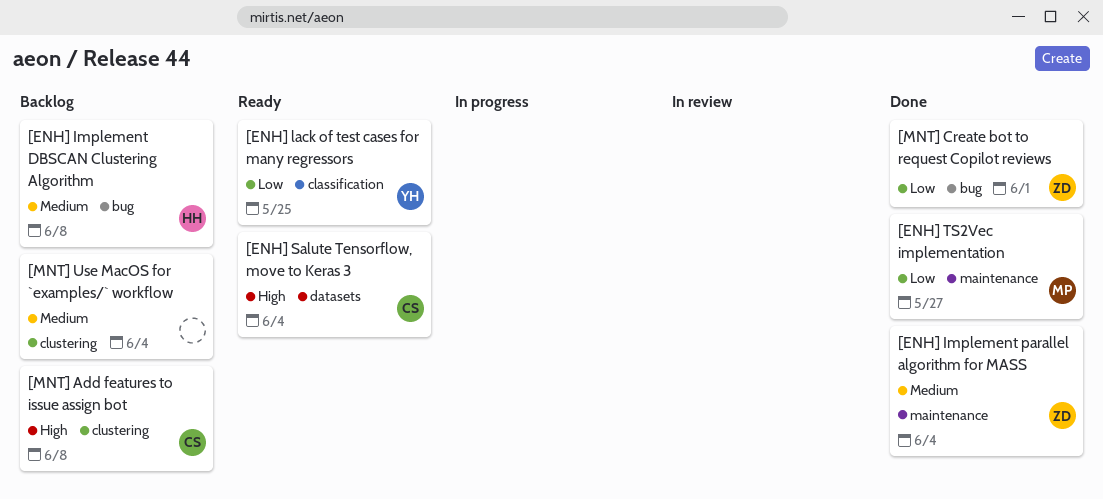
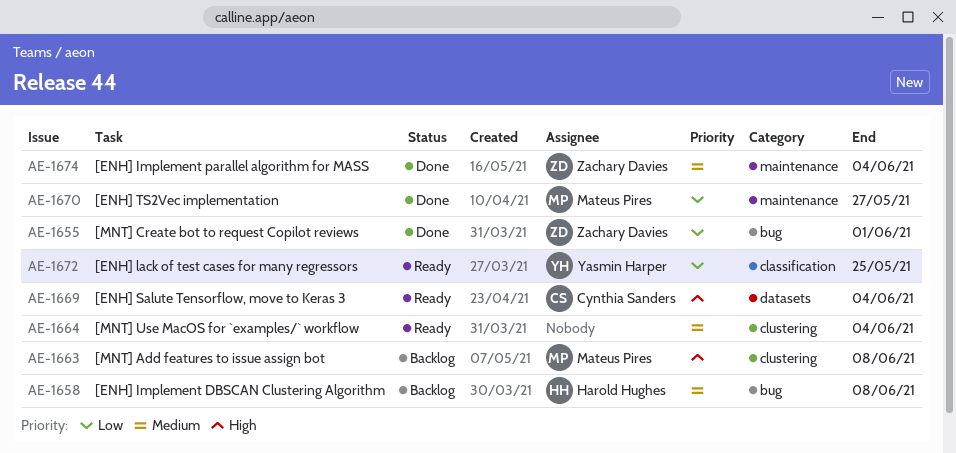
[MNT] Add features to issue assign bot, owner: Cynthia Sanders -> Mateus Pires
[MNT] Use MacOS for `examples/` workflow, status: Backlog -> Ready

